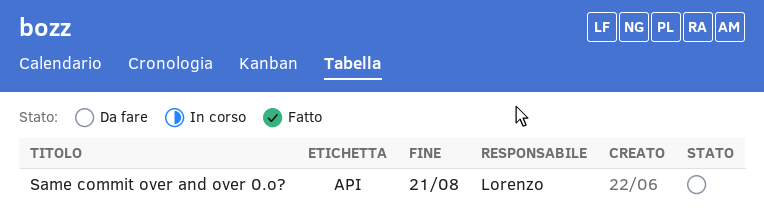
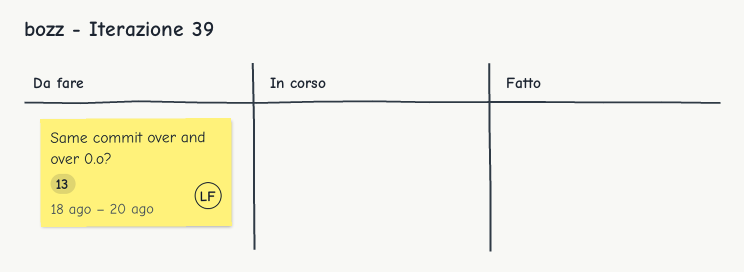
Same commit over and over 0.o?, due: Aug 21 -> Aug 20

